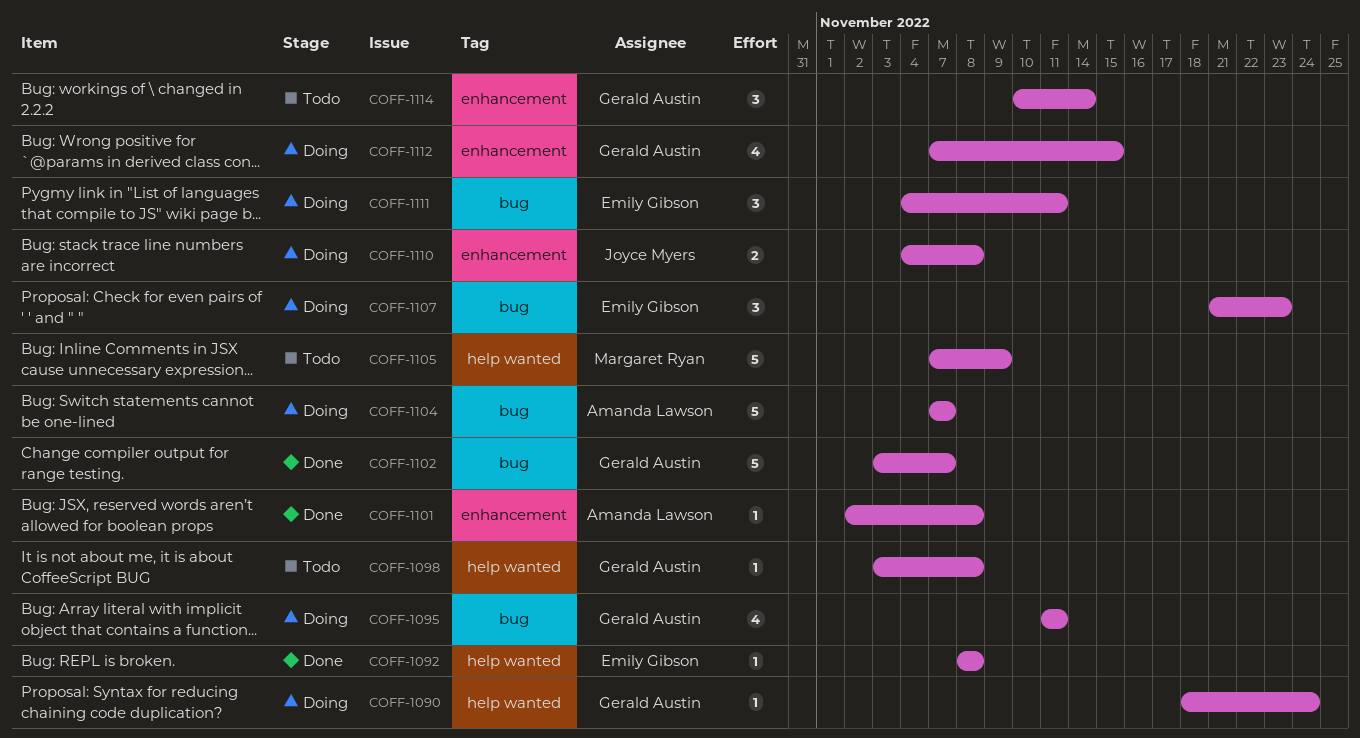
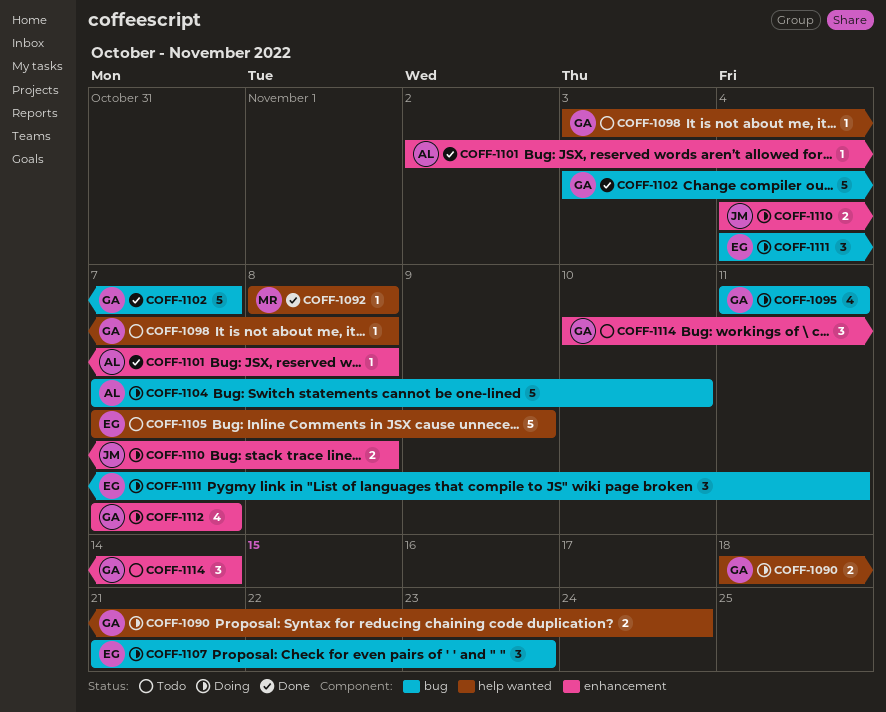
COFF-1090, estimate: 1 -> 2
COFF-1092, owner: Emily Gibson -> Margaret Ryan
COFF-1104, due: Nov 7 -> Nov 10
COFF-1105, owner: Margaret Ryan -> Emily Gibson
COFF-1112, due: Nov 15 -> Nov 7

